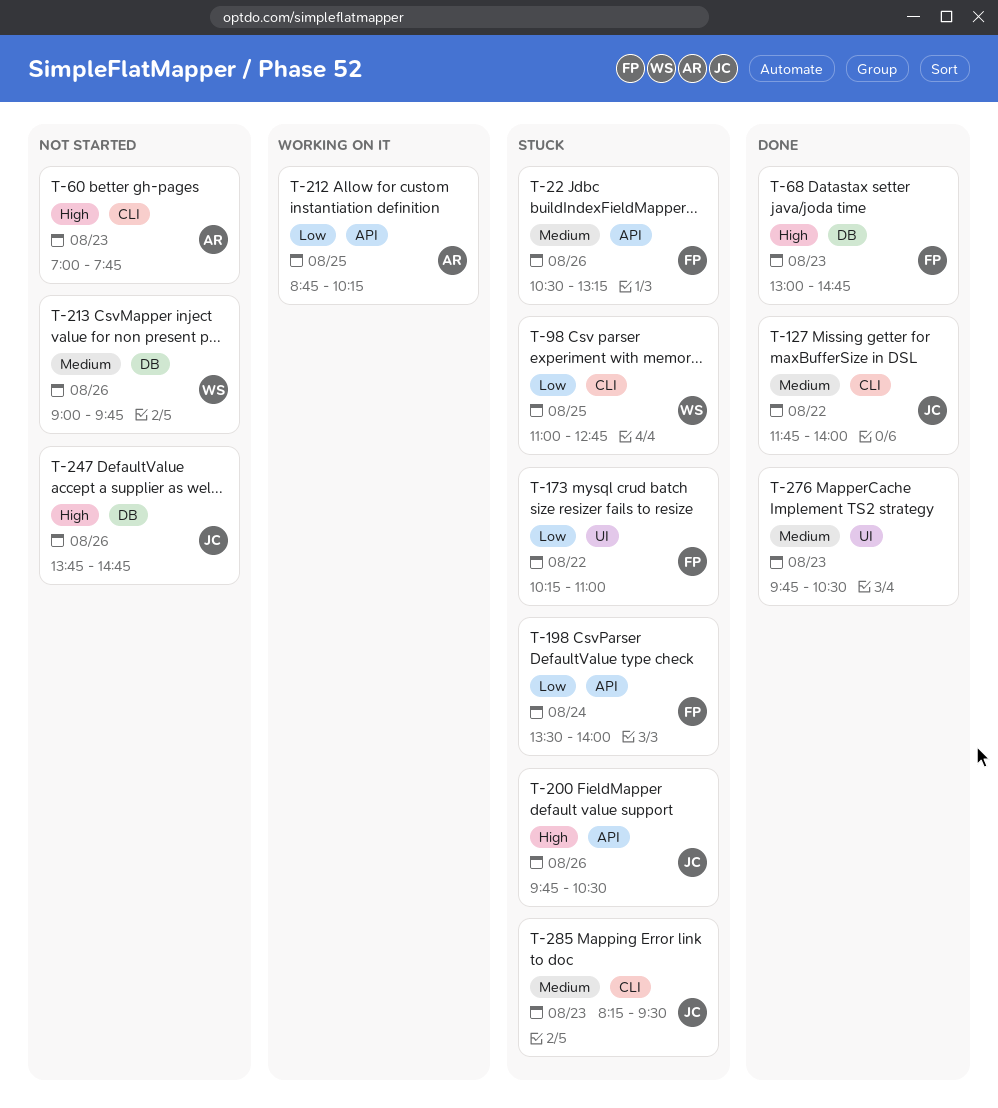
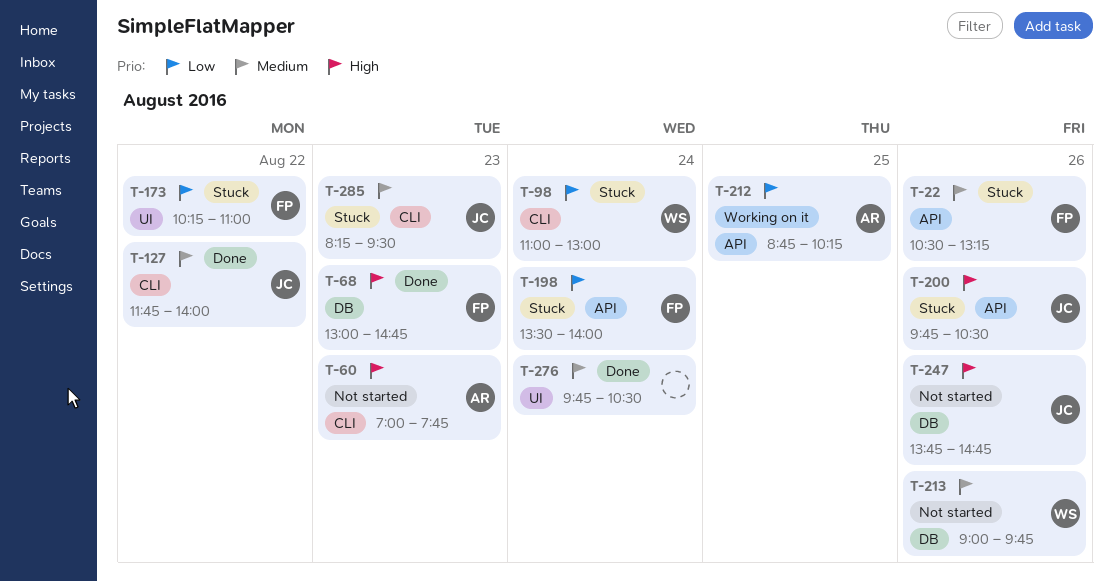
T-98, day: Aug 25 -> Aug 24
T-98, ends: 12:45 -> 13:00
T-276, day: Aug 23 -> Aug 24

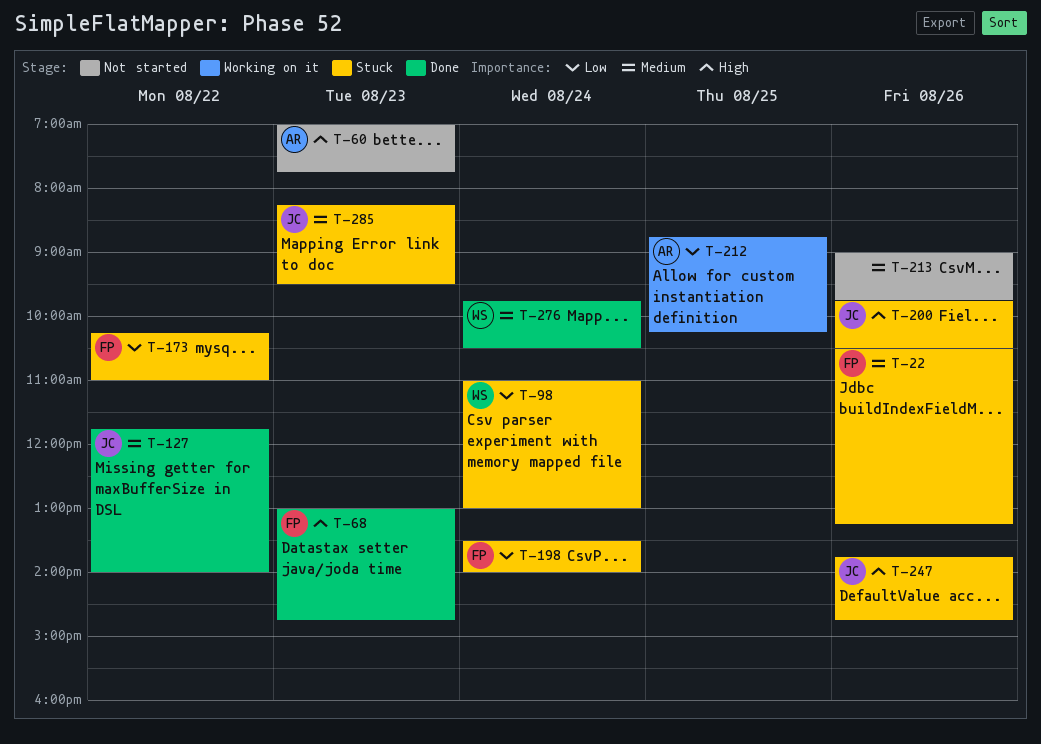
T-213, owner: WS -> none
T-247, status: Not started -> Stuck
T-276, owner: none -> WS

